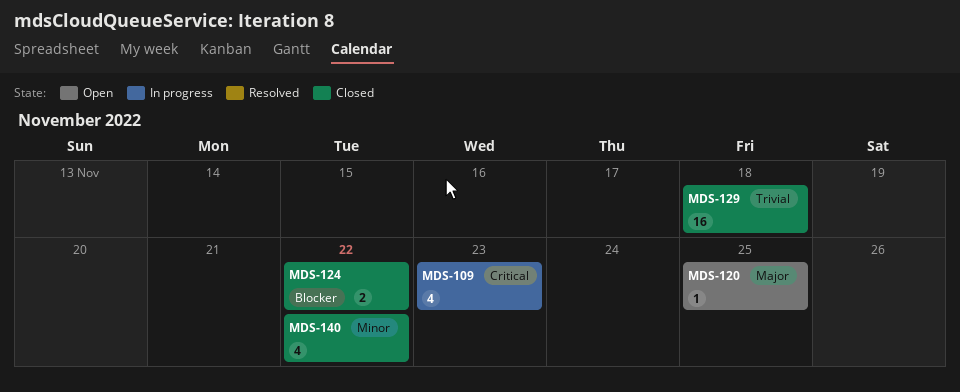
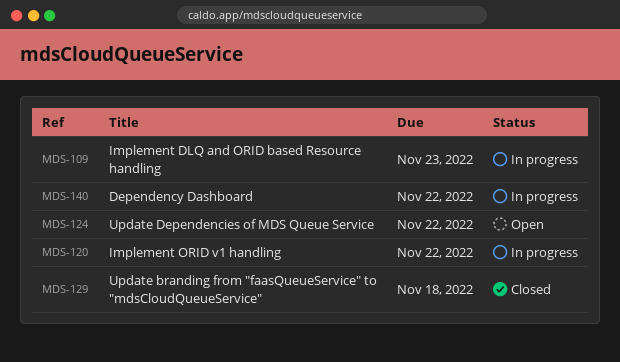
MDS-120, status: Open -> In progress
MDS-120, due: Nov 25 -> Nov 22
MDS-124, status: Closed -> Open
MDS-140, status: Closed -> In progress

